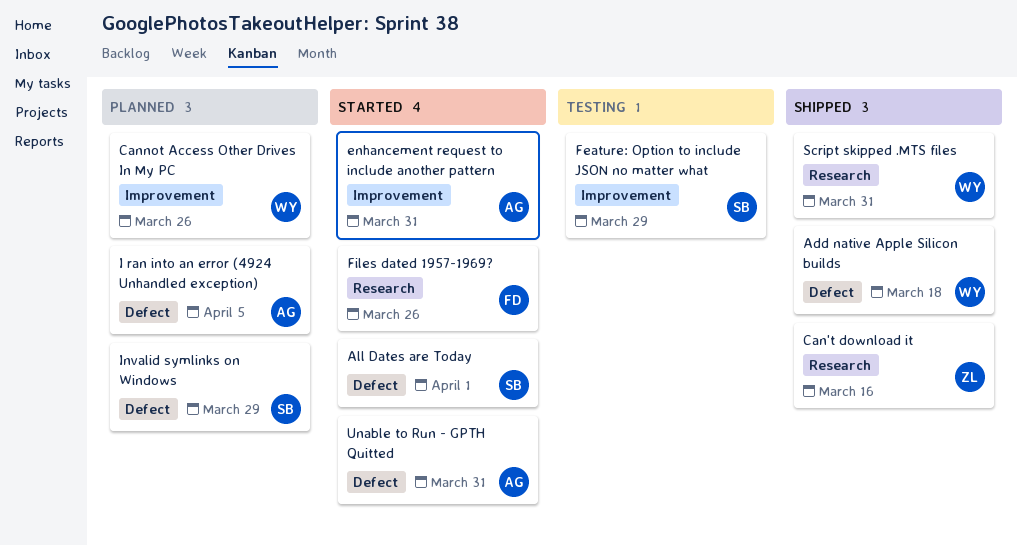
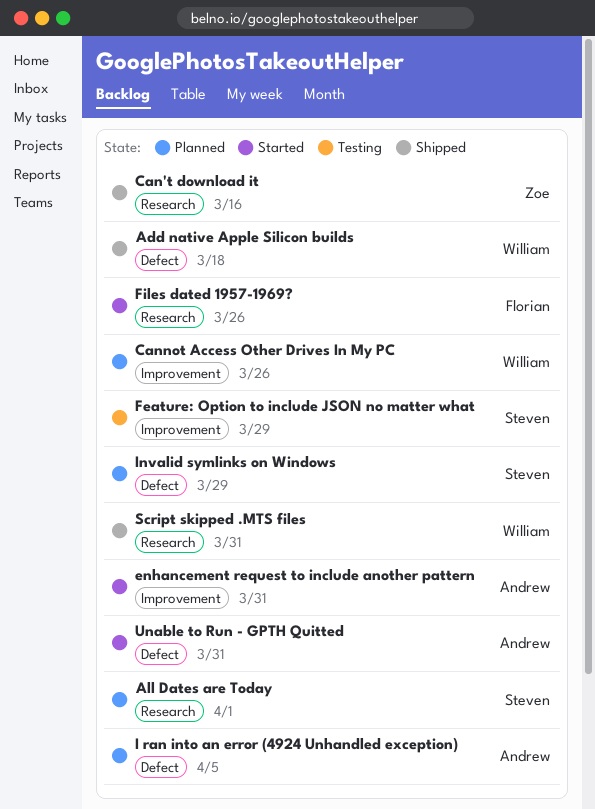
All Dates are Today, status: Started -> Planned
All Dates are Today, label: Defect -> Research

